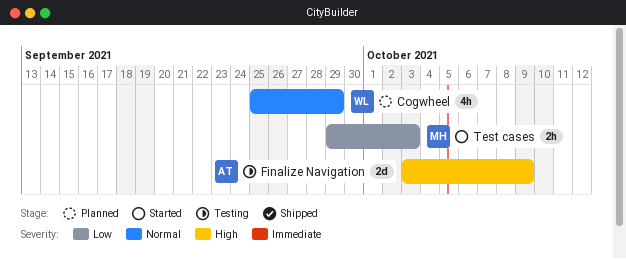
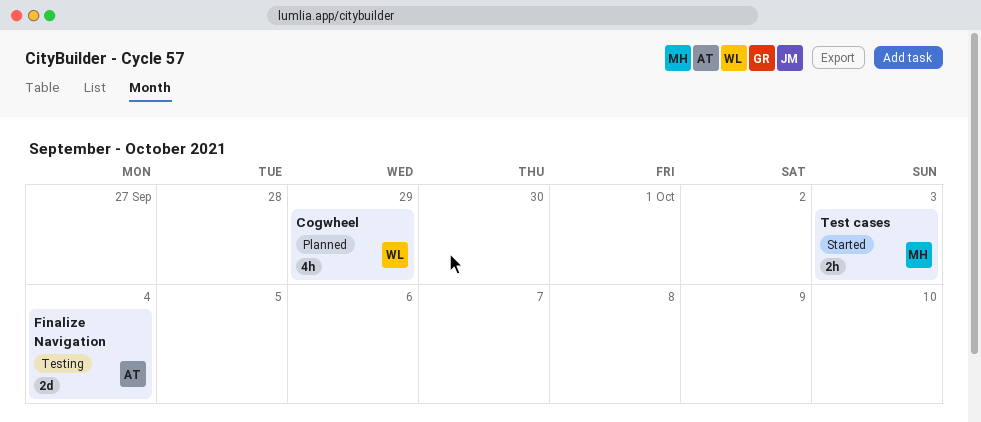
Finalize Navigation, due: Oct 9 -> Oct 4

